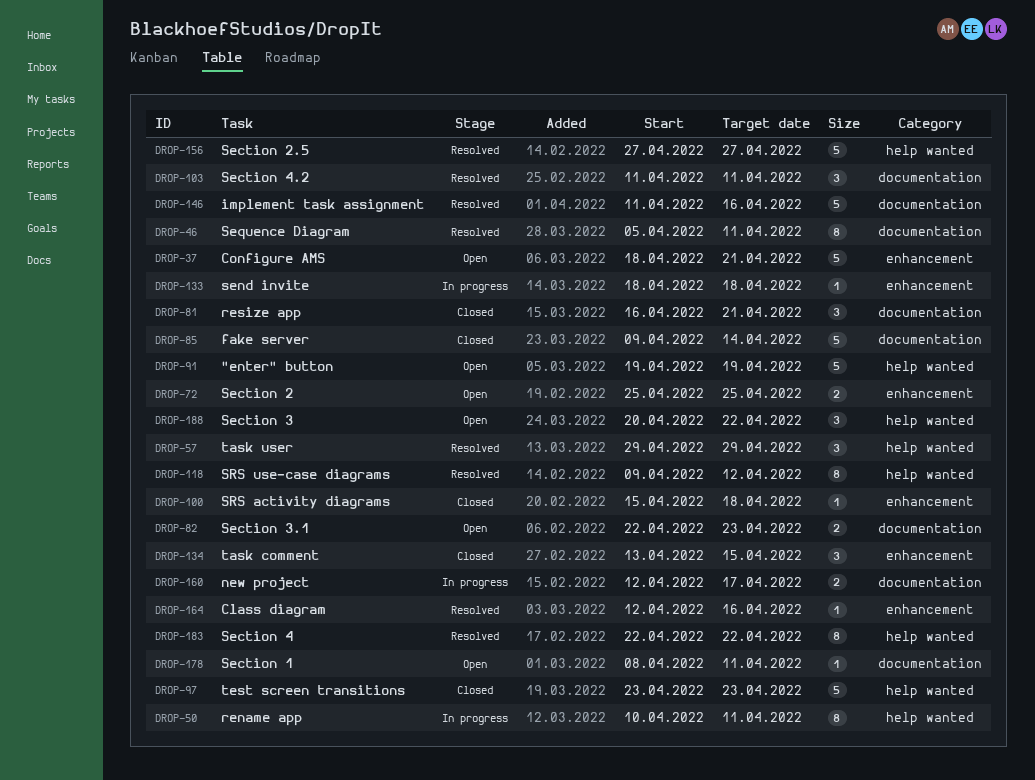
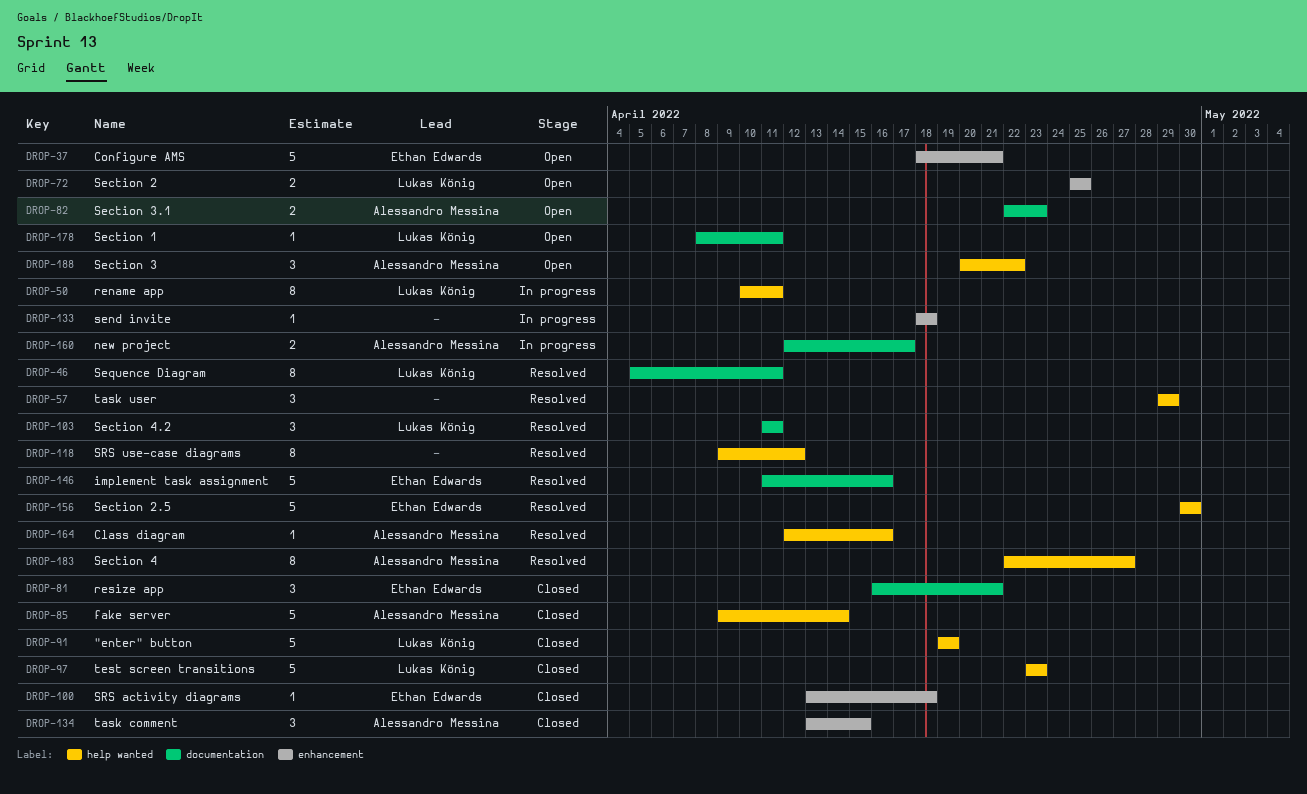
DROP-85, label: documentation -> help wanted
DROP-91, status: Open -> Closed
DROP-100, start: Apr 15 -> Apr 13
DROP-156, start: Apr 27 -> Apr 30
DROP-156, due: Apr 27 -> Apr 30
DROP-164, label: enhancement -> help wanted
DROP-183, due: Apr 22 -> Apr 27

